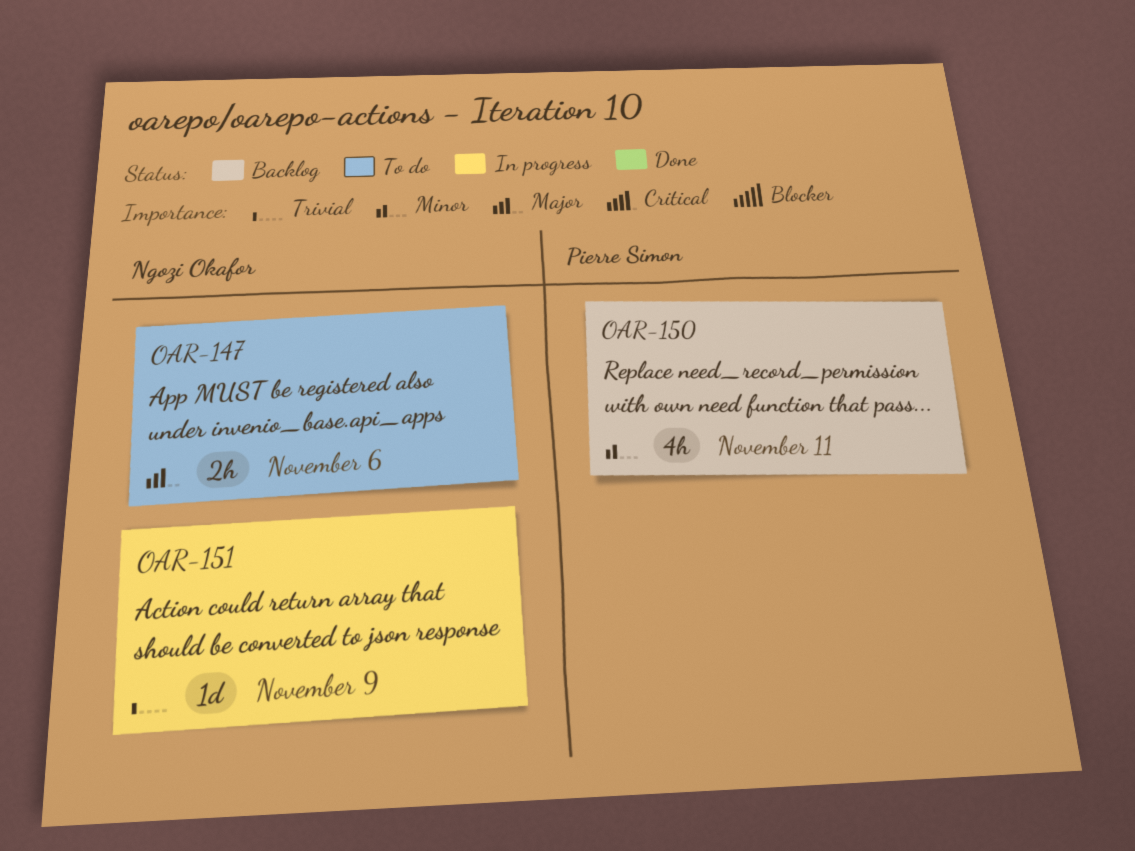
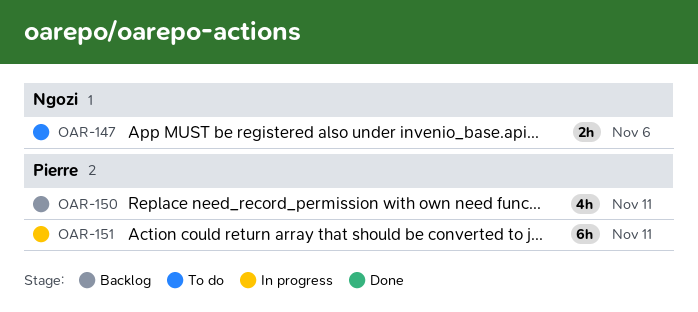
OAR-151, owner: Ngozi Okafor -> Pierre Simon
OAR-151, estimate: 1d -> 6h
OAR-151, due: Nov 9 -> Nov 11

